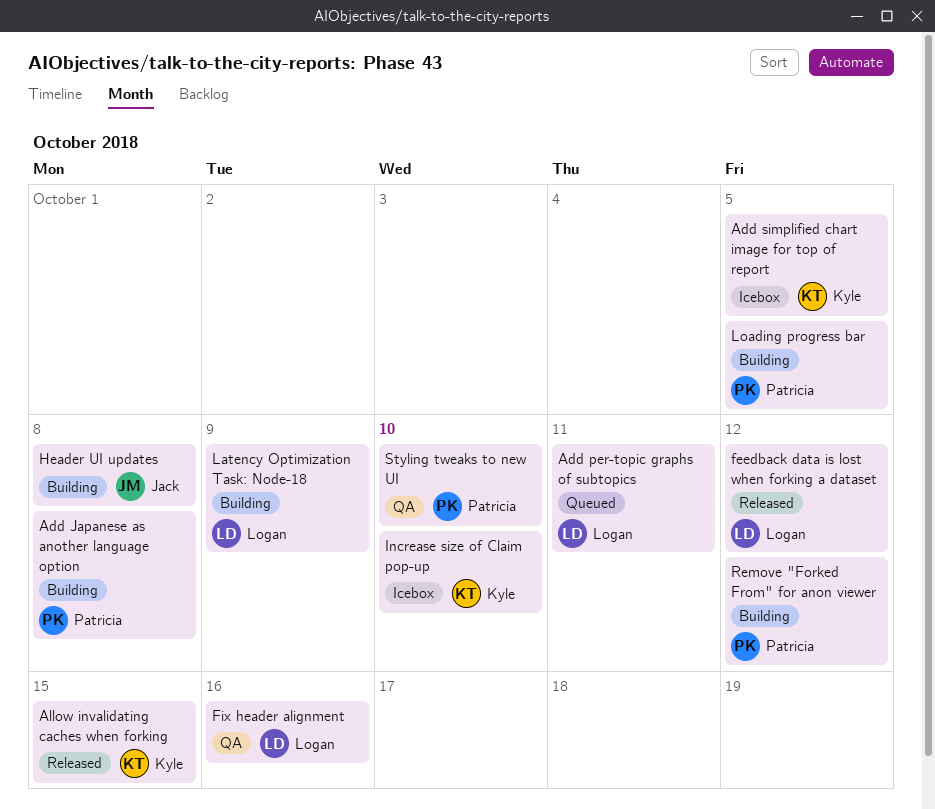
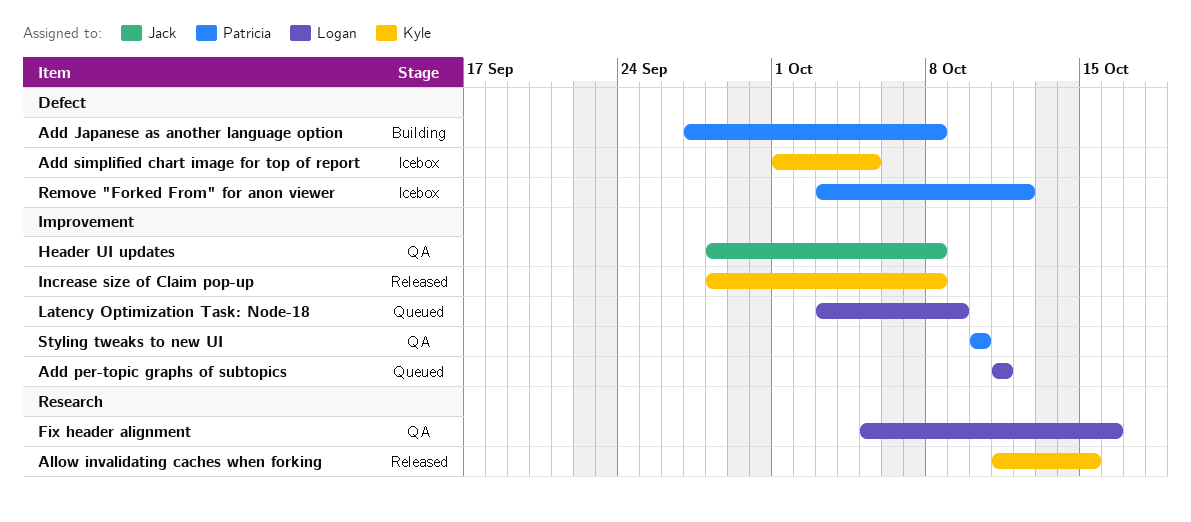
feedback data is lost when forking a dataset: present -> none
Header UI updates, status: Building -> QA
Increase size of Claim pop-up, status: Icebox -> Released
Increase size of Claim pop-up, due: Oct 10 -> Oct 8
Latency Optimization Task: Node-18, status: Building -> Queued
Loading progress bar: present -> none
Remove "Forked From" for anon viewer, status: Building -> Icebox

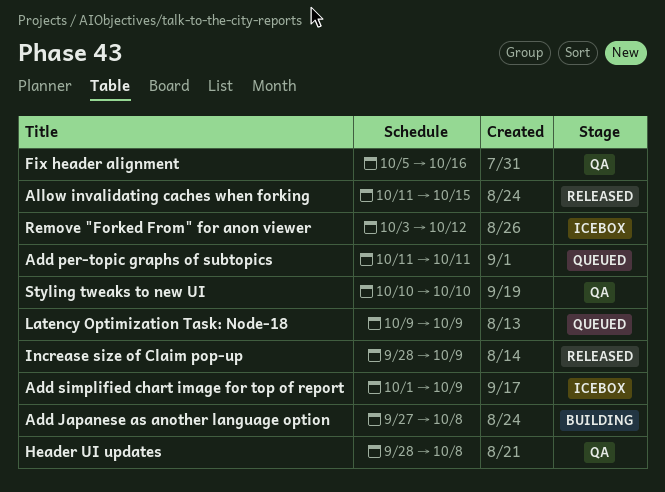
Add simplified chart image for top of report, due: Oct 5 -> Oct 9
Increase size of Claim pop-up, due: Oct 8 -> Oct 9
Latency Optimization Task: Node-18, start: Oct 3 -> Oct 9

